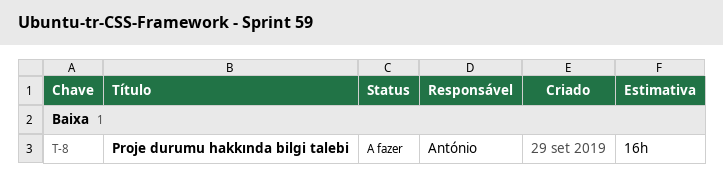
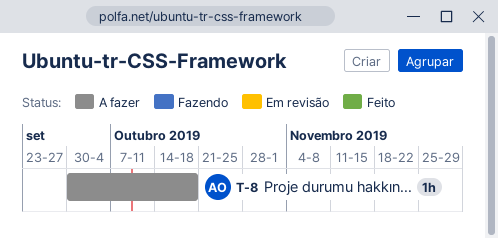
T-8, estimate: 16h -> 1h

